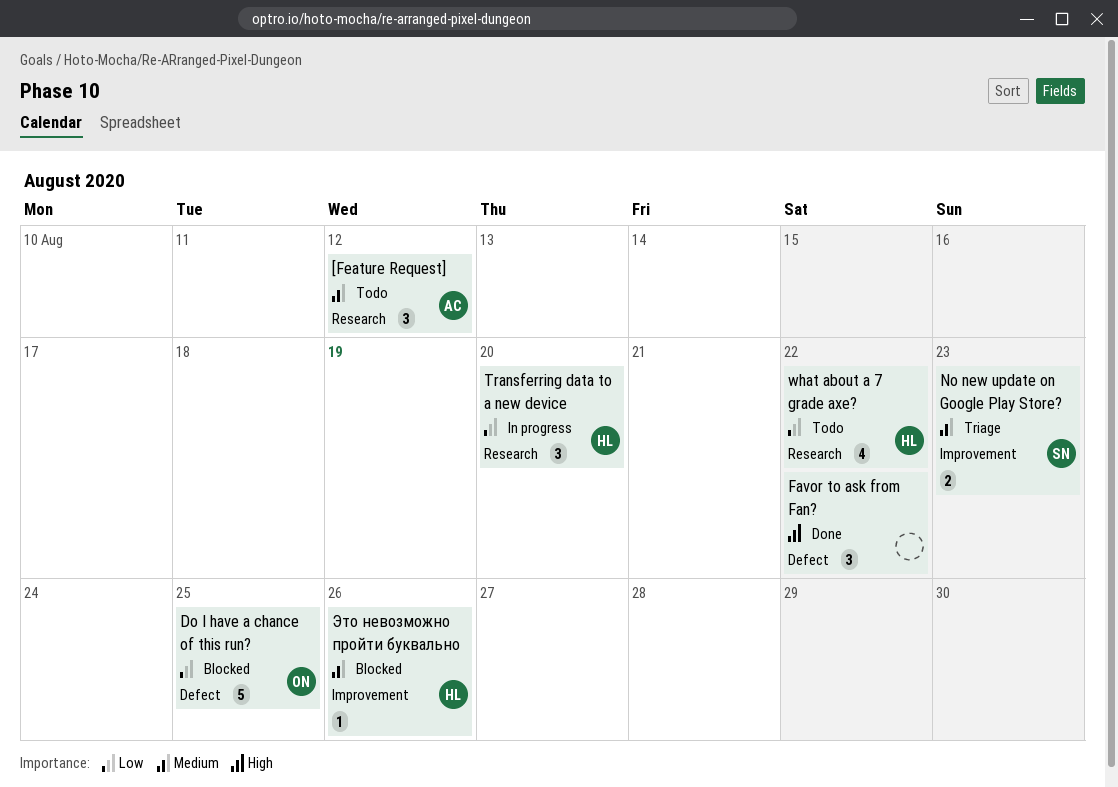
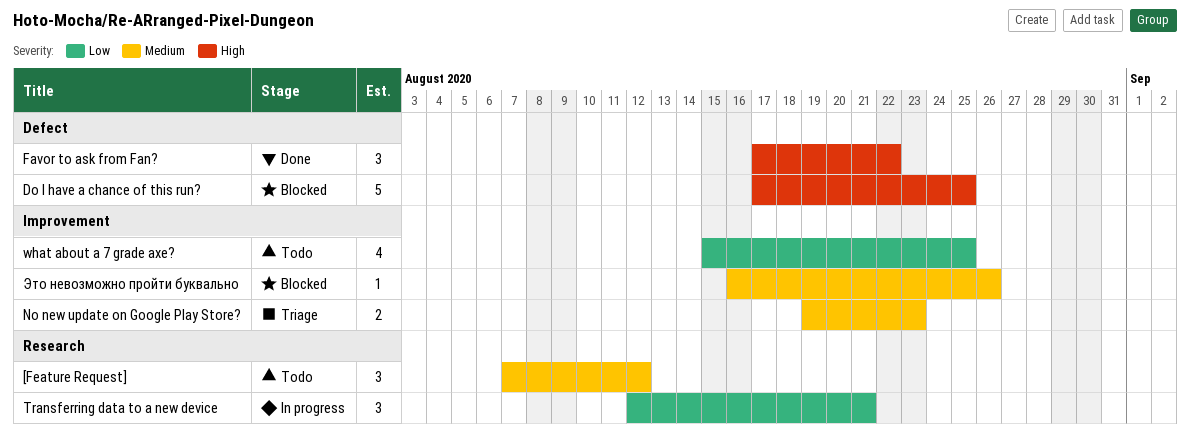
Do I have a chance of this run?, priority: Low -> High
Transferring data to a new device, due: Aug 20 -> Aug 21
what about a 7 grade axe?, label: Research -> Improvement
what about a 7 grade axe?, due: Aug 22 -> Aug 25

